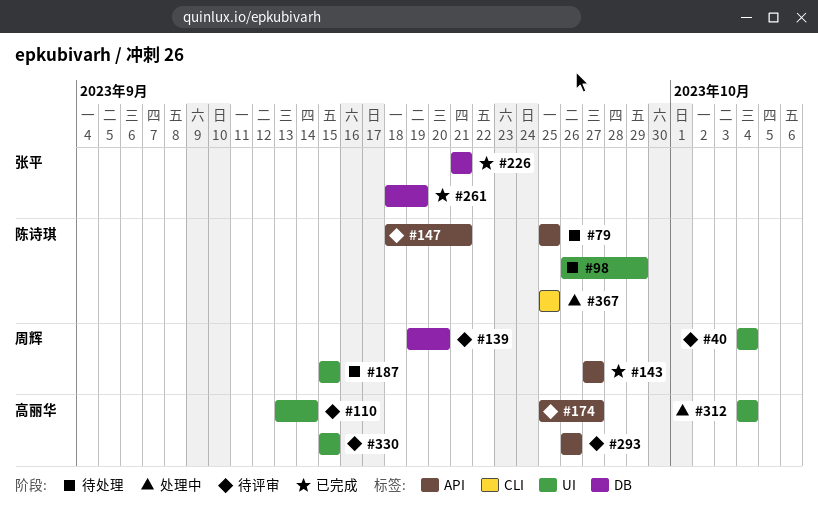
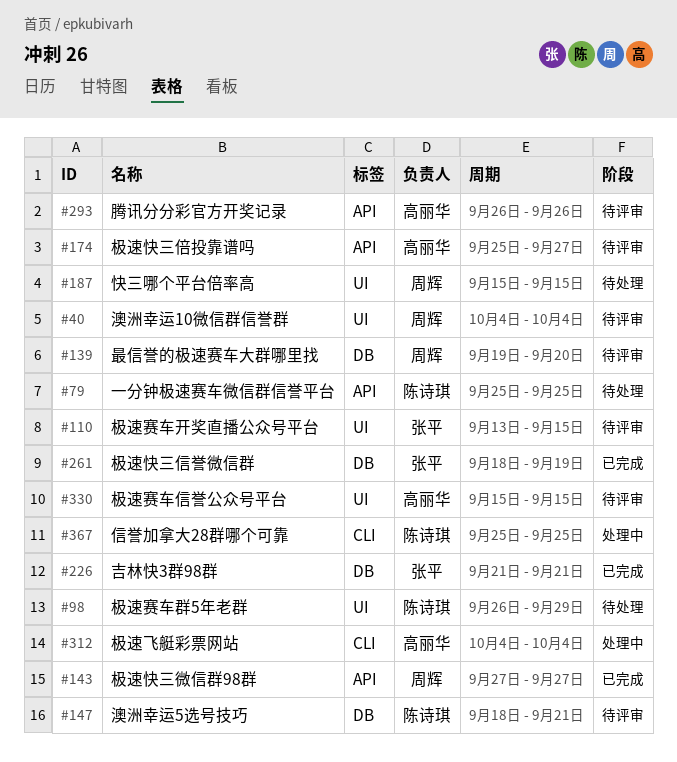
#110, owner: 高丽华 -> 张平
#110, due: Sep 14 -> Sep 15
#147, label: API -> DB
#312, label: UI -> CLI

